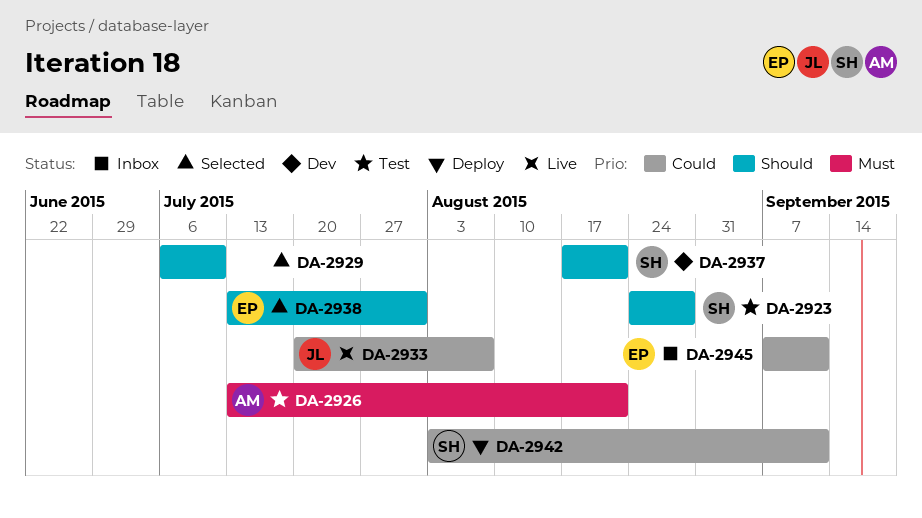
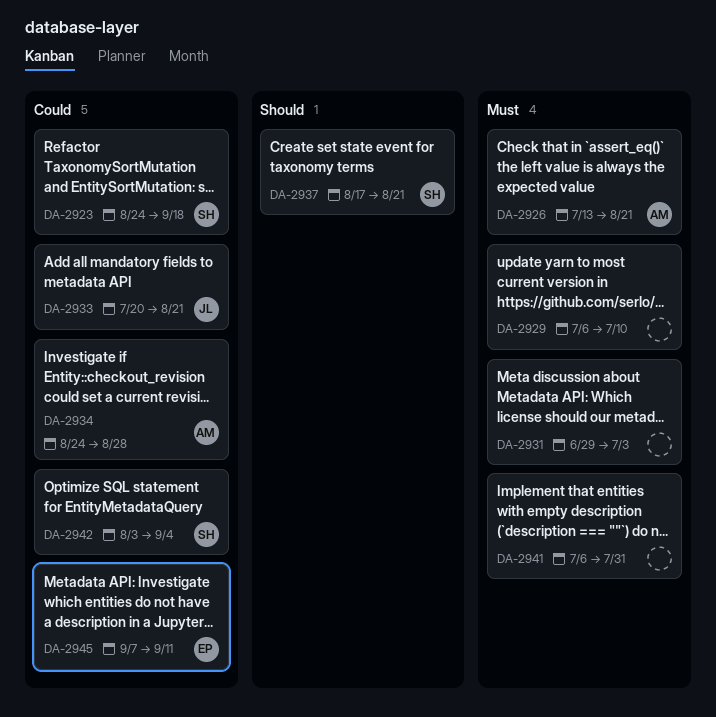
DA-2923, priority: Should -> Could
DA-2923, due: Aug 28 -> Sep 18
DA-2929, priority: Should -> Must
DA-2931: none -> present
DA-2933, due: Aug 7 -> Aug 21
DA-2934: none -> present
DA-2938: present -> none
DA-2941: none -> present
DA-2942, due: Sep 11 -> Sep 4

